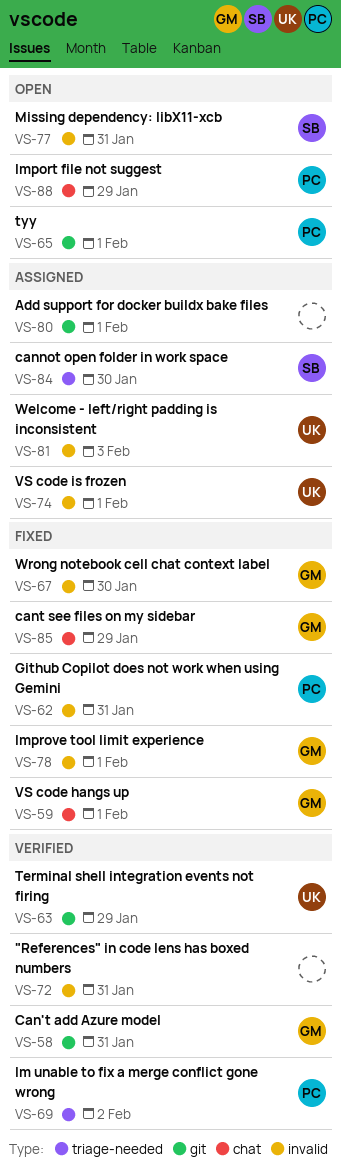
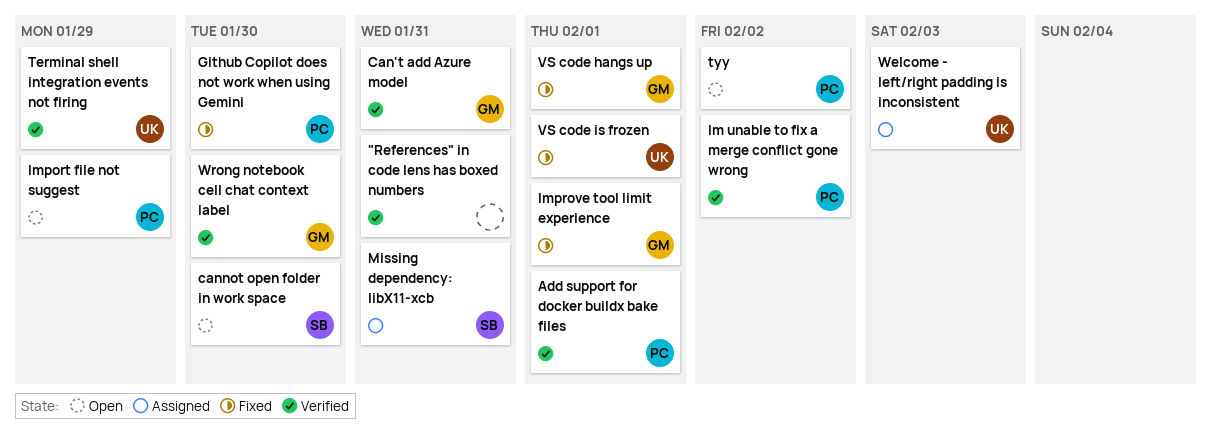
Add support for docker buildx bake files, status: Assigned -> Verified
Add support for docker buildx bake files, owner: none -> PC
cannot open folder in work space, status: Assigned -> Open
cant see files on my sidebar: present -> none
Github Copilot does not work when using Gemini, due: Jan 31 -> Jan 30
Missing dependency: libX11-xcb, status: Open -> Assigned
tyy, due: Feb 1 -> Feb 2
VS code is frozen, status: Assigned -> Fixed
Wrong notebook cell chat context label, status: Fixed -> Verified

